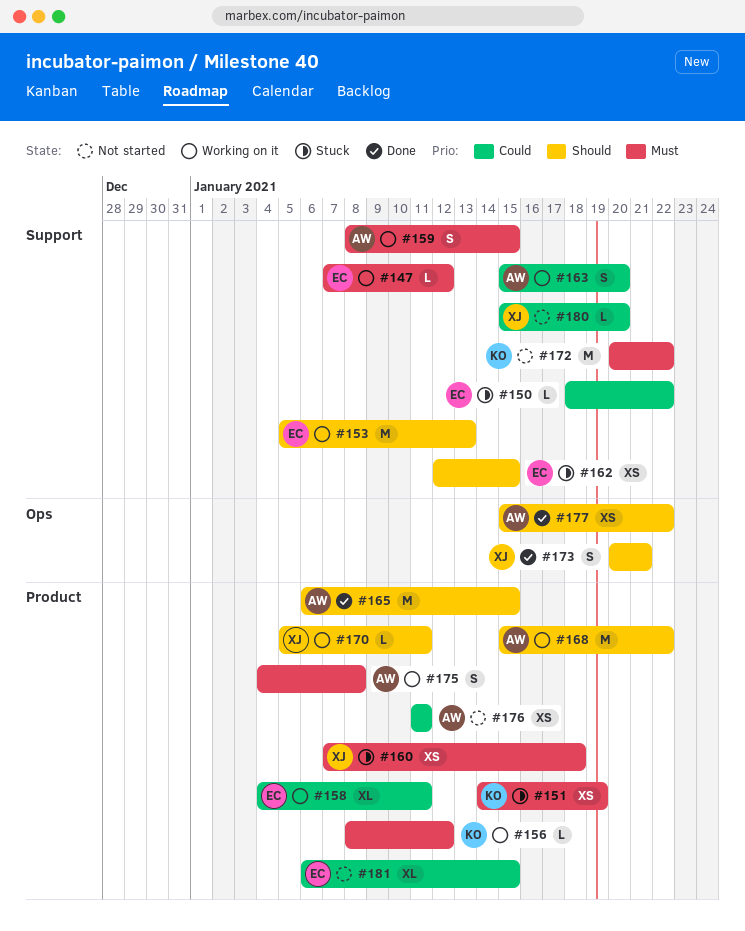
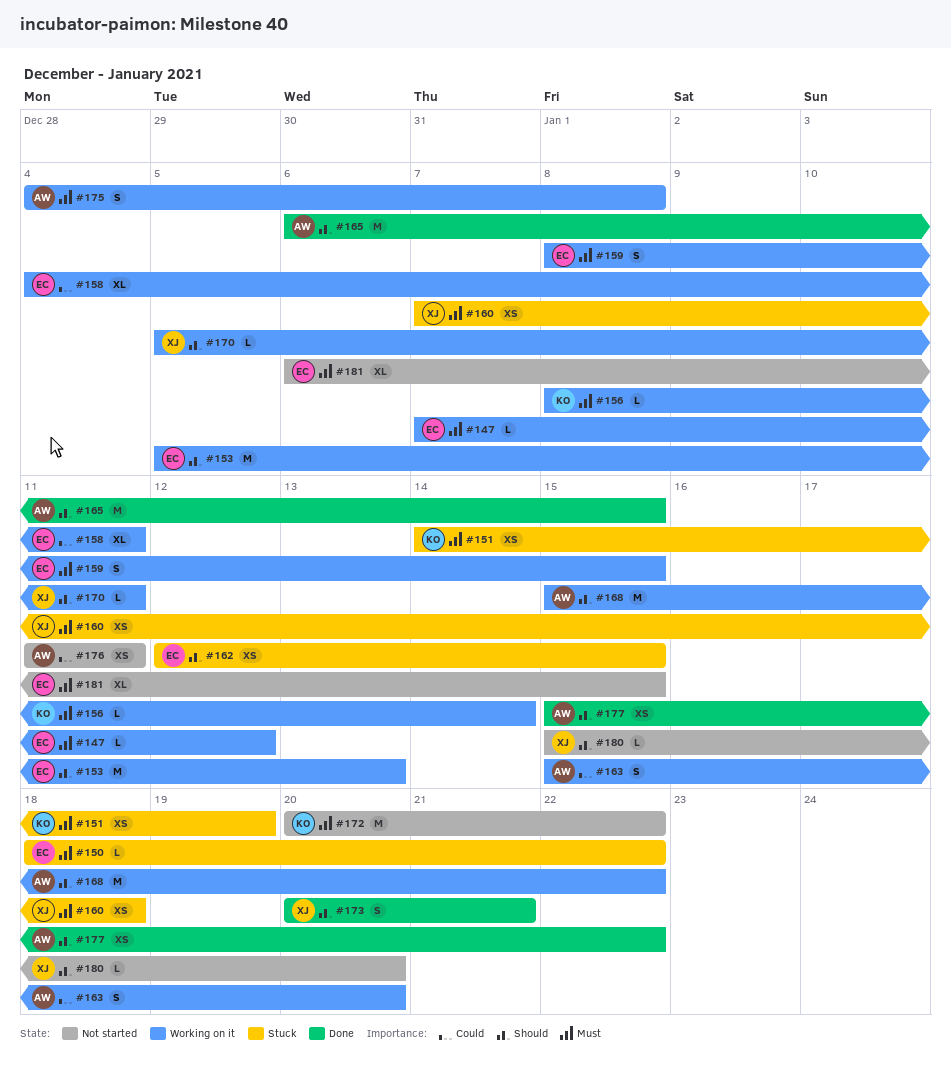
#150, priority: Could -> Must
#156, due: Jan 12 -> Jan 14
#159, owner: AW -> EC
#180, priority: Could -> Should
#181, priority: Could -> Must

